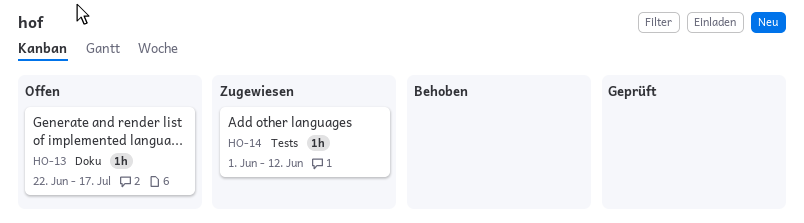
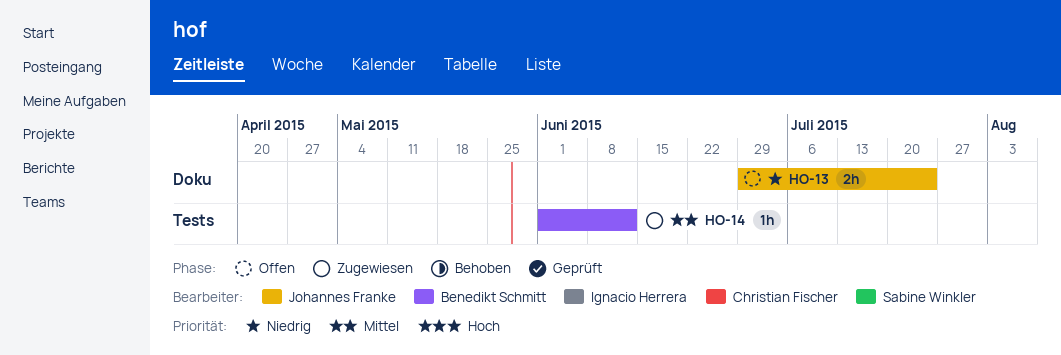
HO-13, estimate: 1h -> 2h
HO-13, start: Jun 22 -> Jun 29
HO-13, due: Jul 17 -> Jul 24

